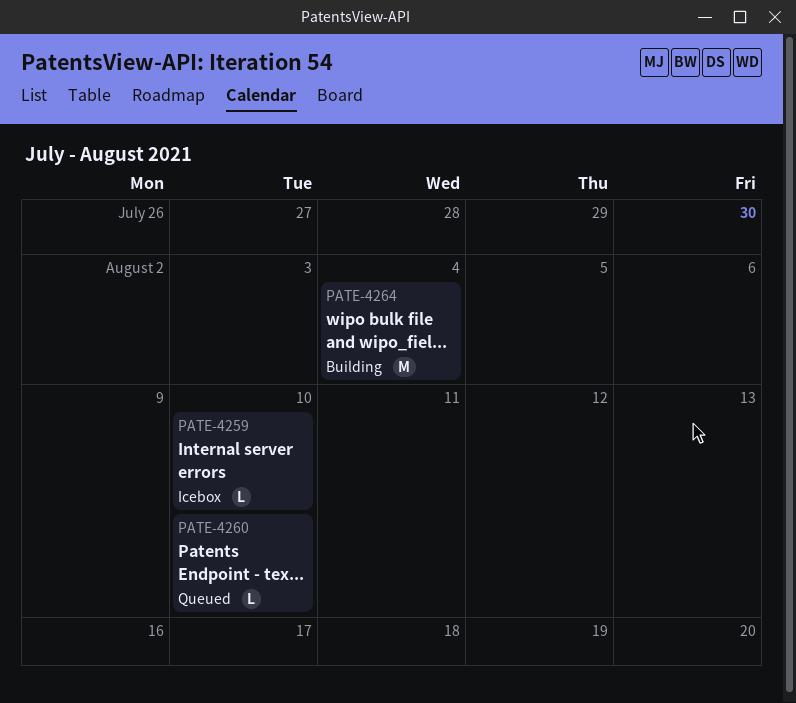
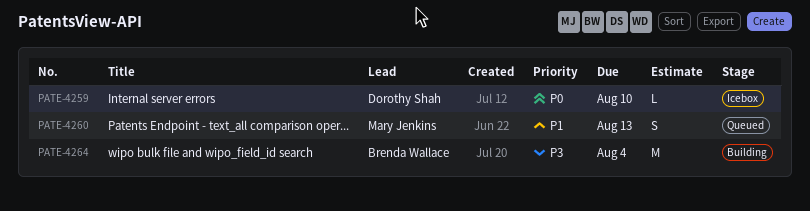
PATE-4260, estimate: L -> S
PATE-4260, due: Aug 10 -> Aug 13

